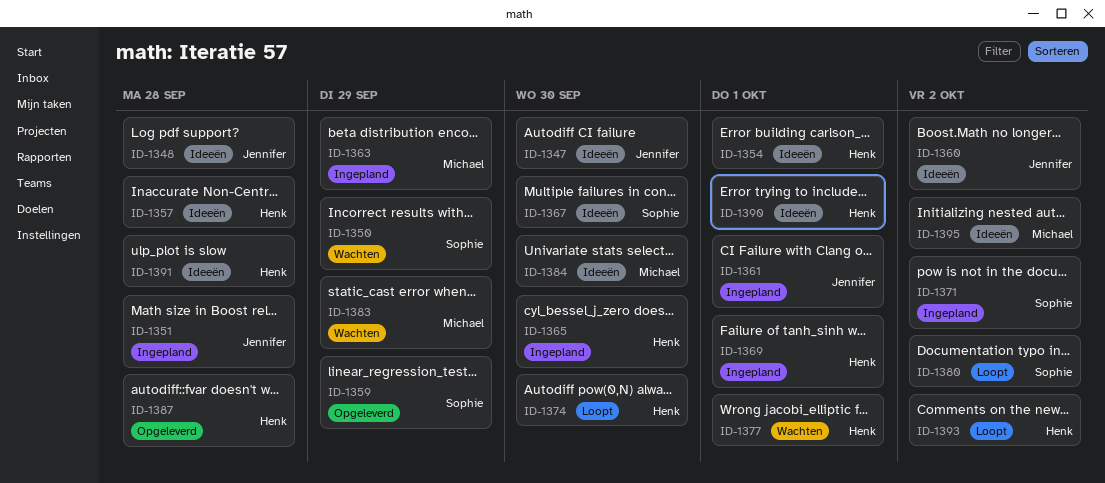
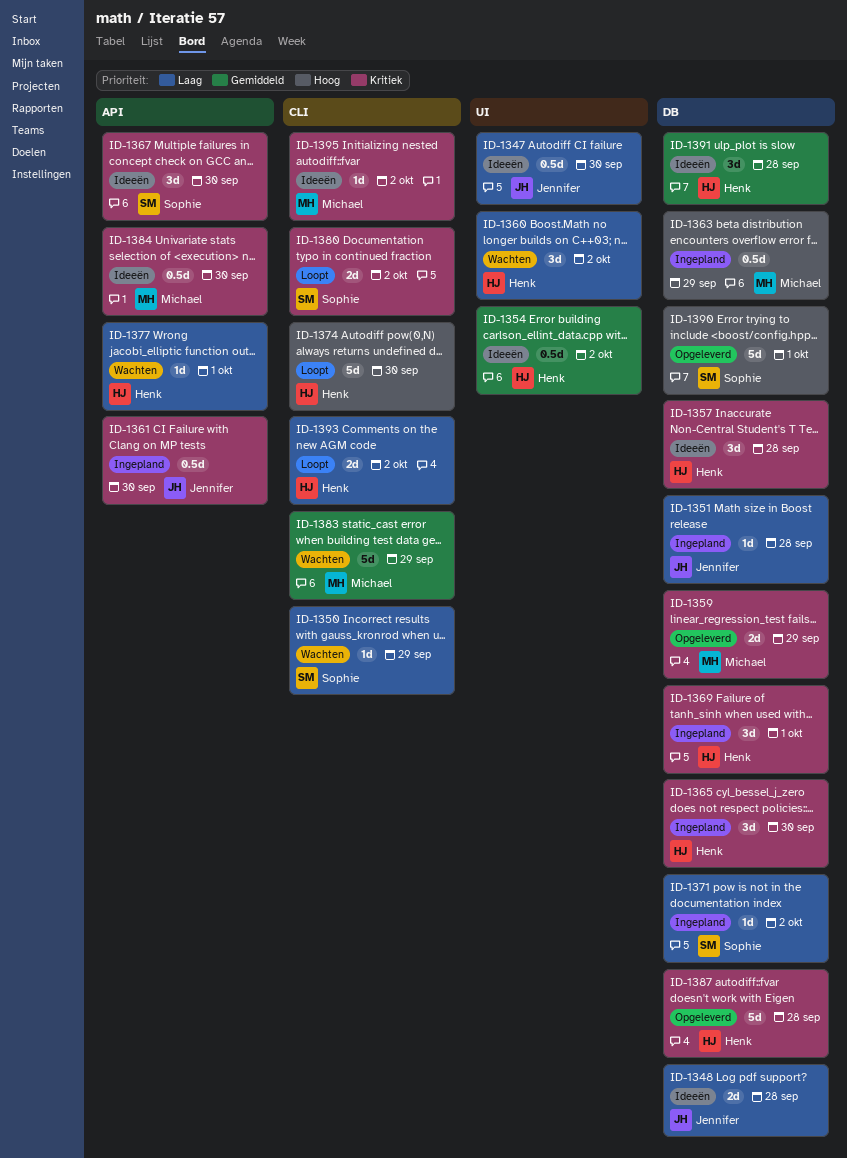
ID-1354, due: Oct 1 -> Oct 2
ID-1359, owner: Sophie -> Michael
ID-1360, status: Ideeën -> Wachten
ID-1360, owner: Jennifer -> Henk
ID-1361, due: Oct 1 -> Sep 30
ID-1390, status: Ideeën -> Opgeleverd
ID-1390, owner: Henk -> Sophie

